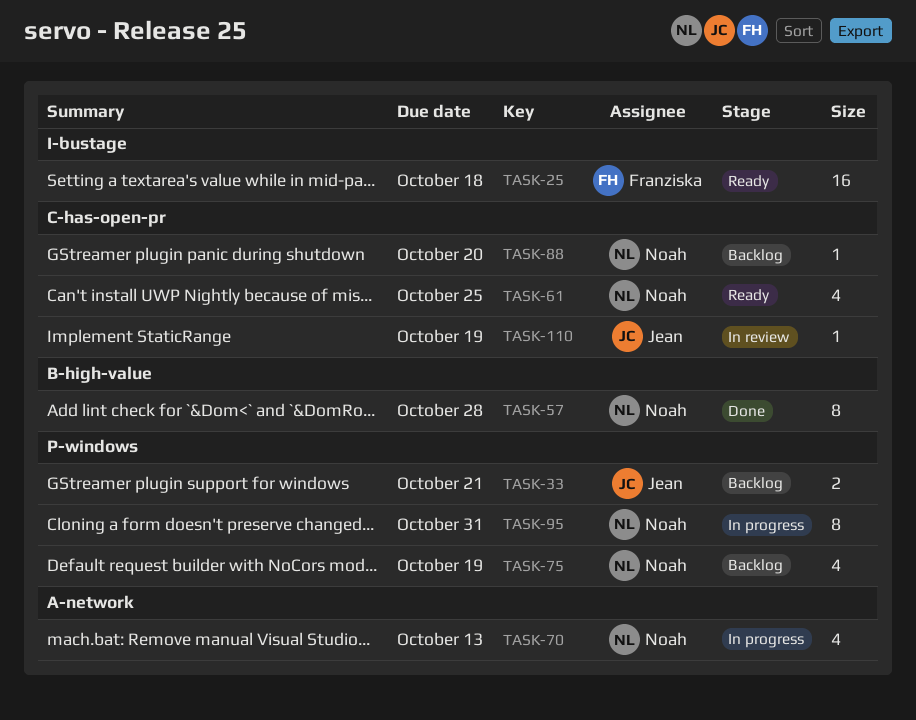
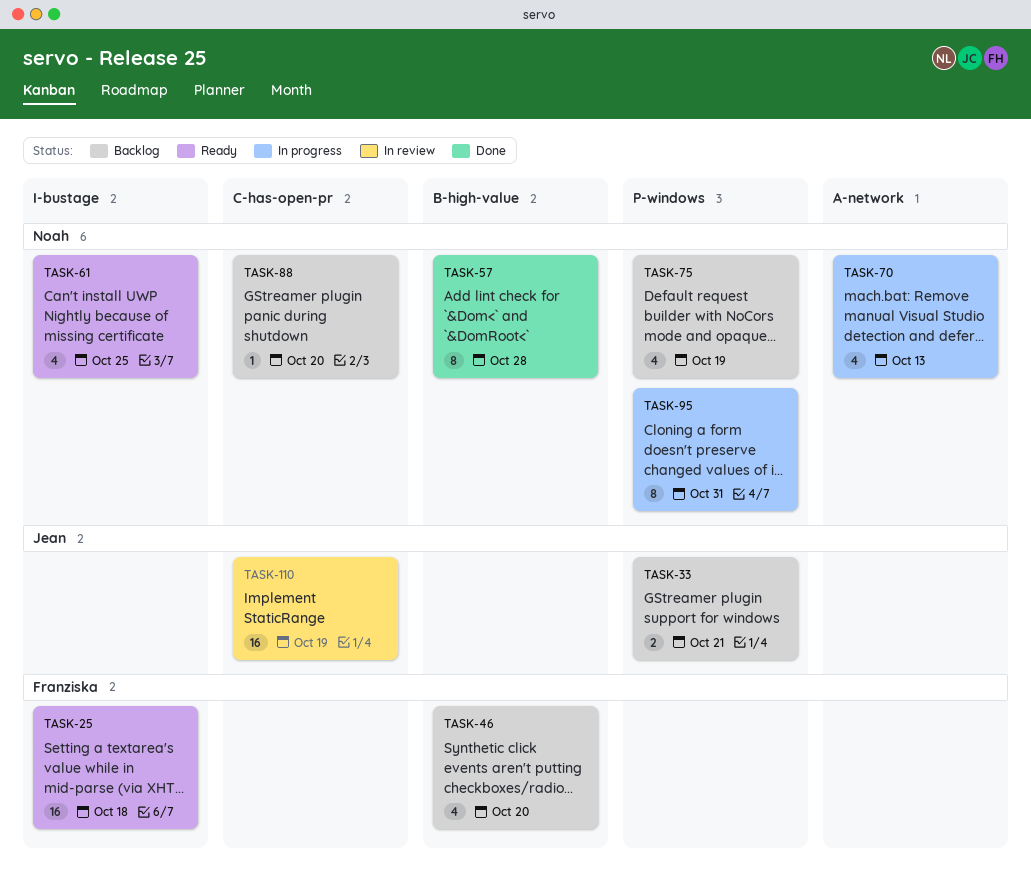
TASK-46: none -> present
TASK-61, label: C-has-open-pr -> I-bustage
TASK-110, estimate: 1 -> 16

